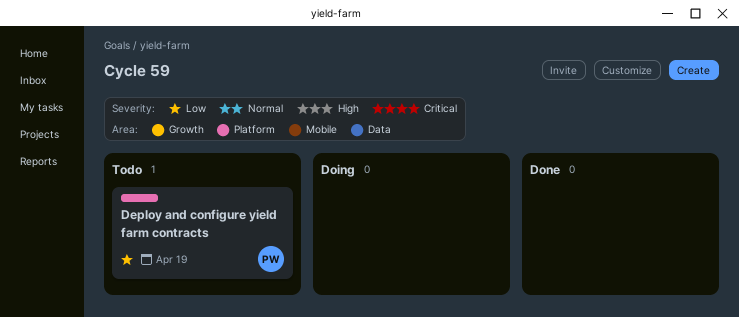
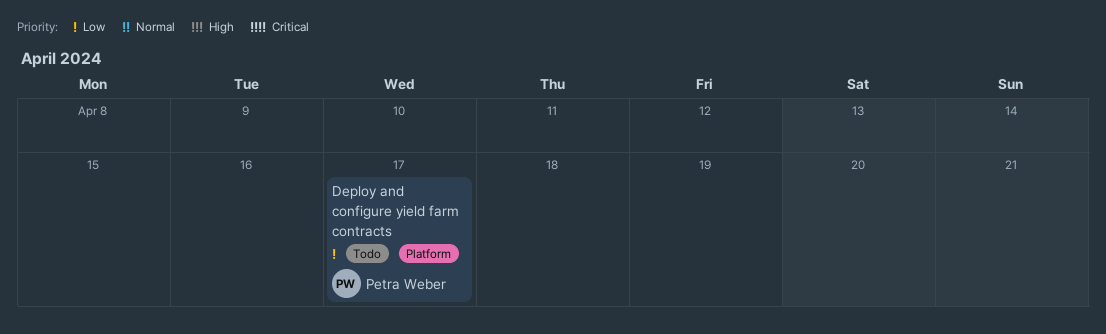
Deploy and configure yield farm contracts, due: Apr 19 -> Apr 17

